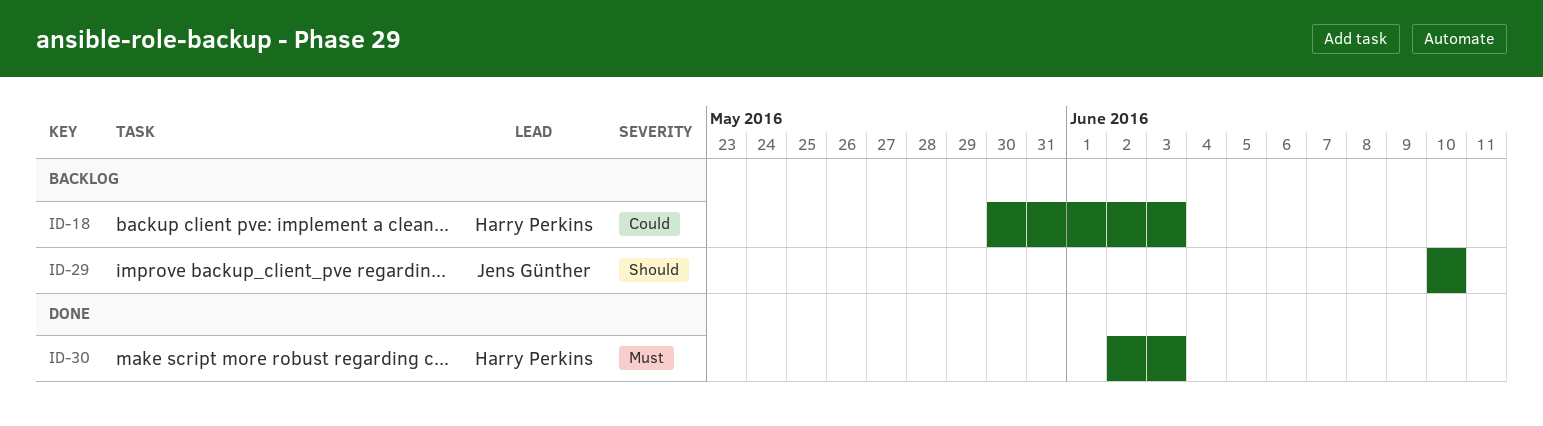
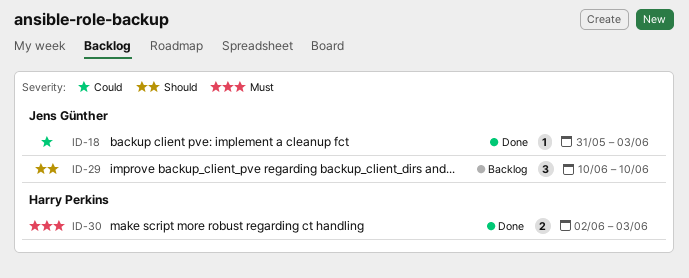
ID-18, status: Backlog -> Done
ID-18, owner: Harry Perkins -> Jens Günther
ID-18, start: May 30 -> May 31

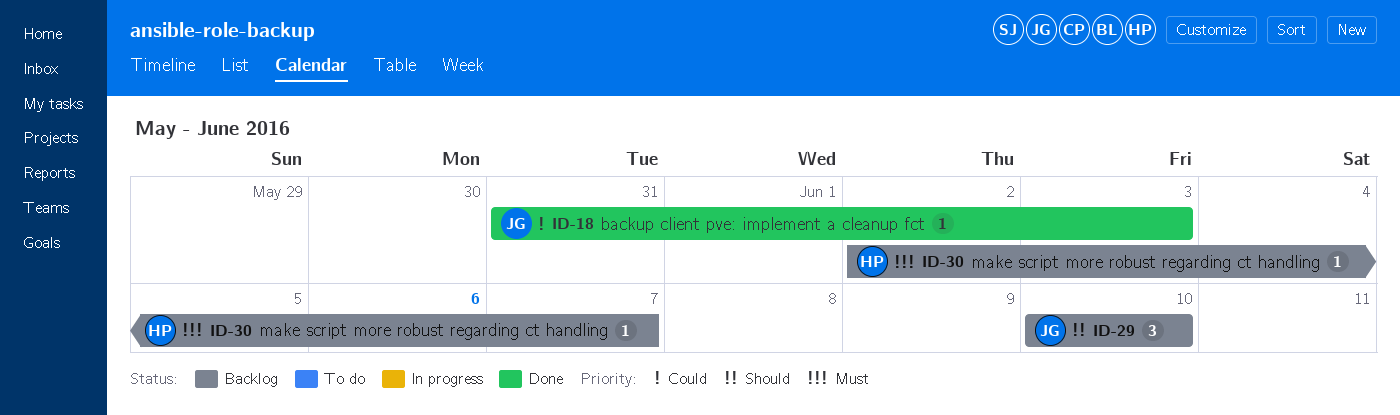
ID-30, status: Done -> Backlog
ID-30, estimate: 2 -> 1
ID-30, due: Jun 3 -> Jun 7

